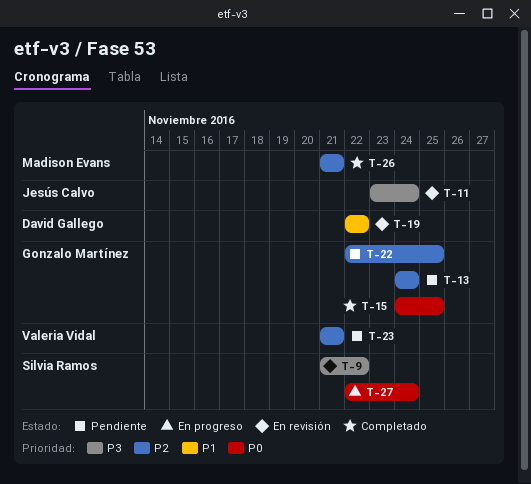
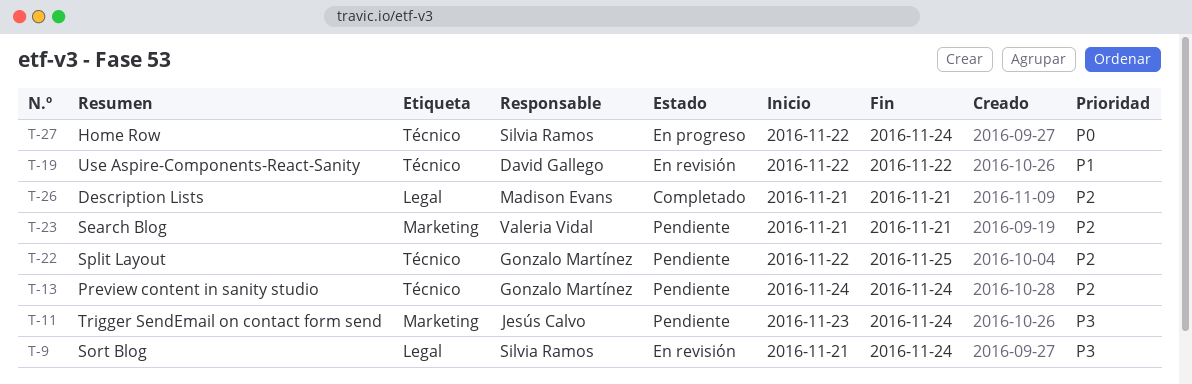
T-9, due: Nov 22 -> Nov 24
T-11, status: En revisión -> Pendiente
T-15: present -> none

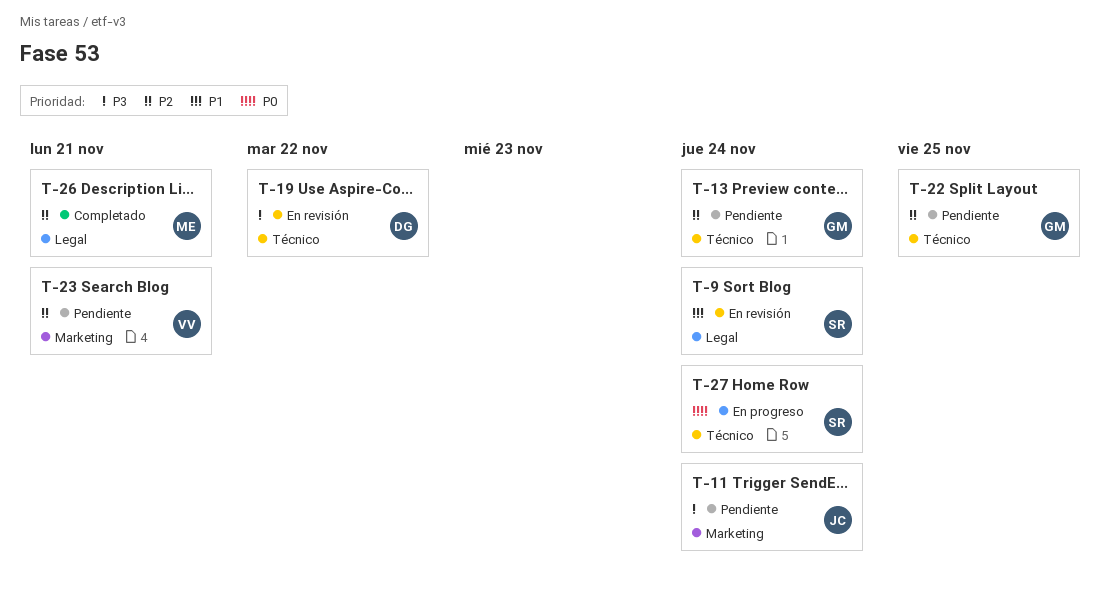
T-9, priority: P3 -> P1
T-19, priority: P1 -> P3

